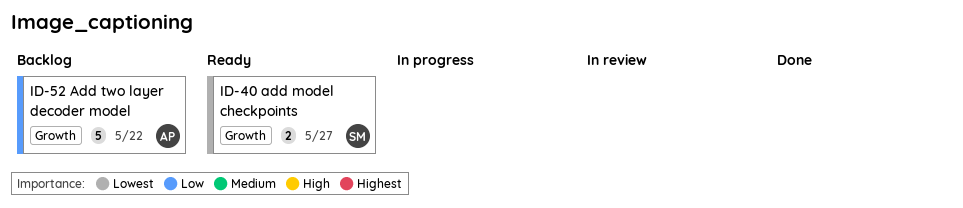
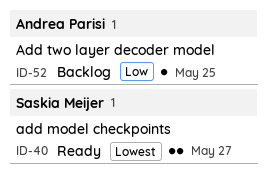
ID-52, estimate: 5 -> 1
ID-52, due: May 22 -> May 25

